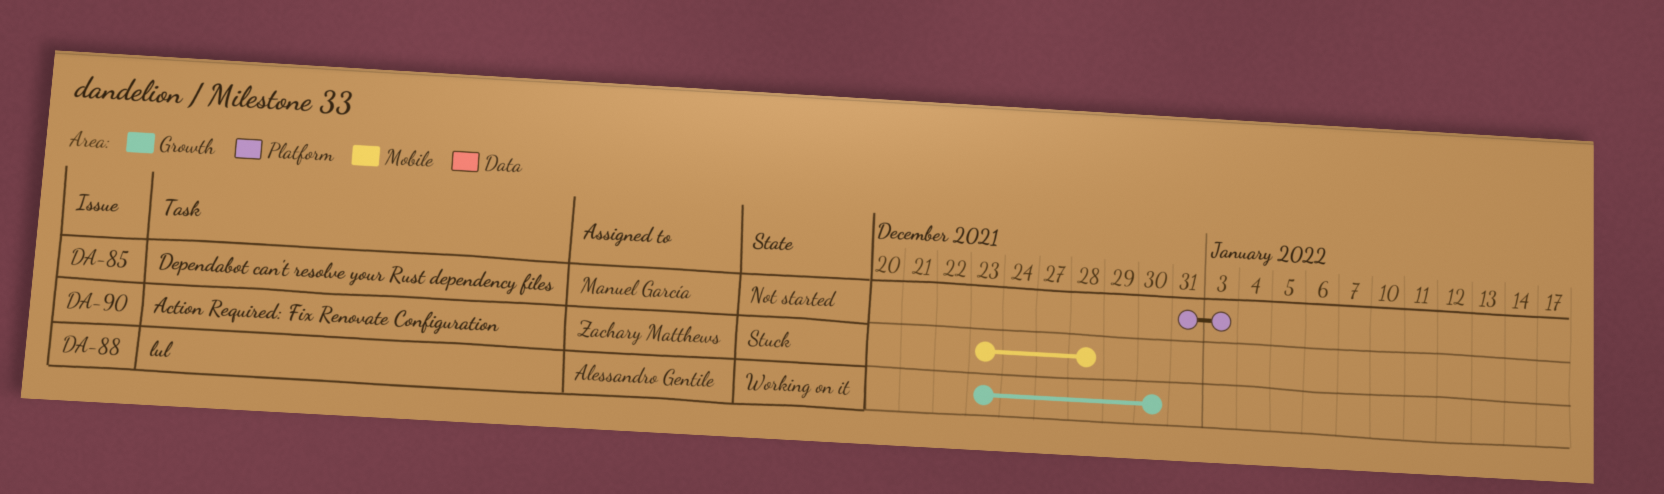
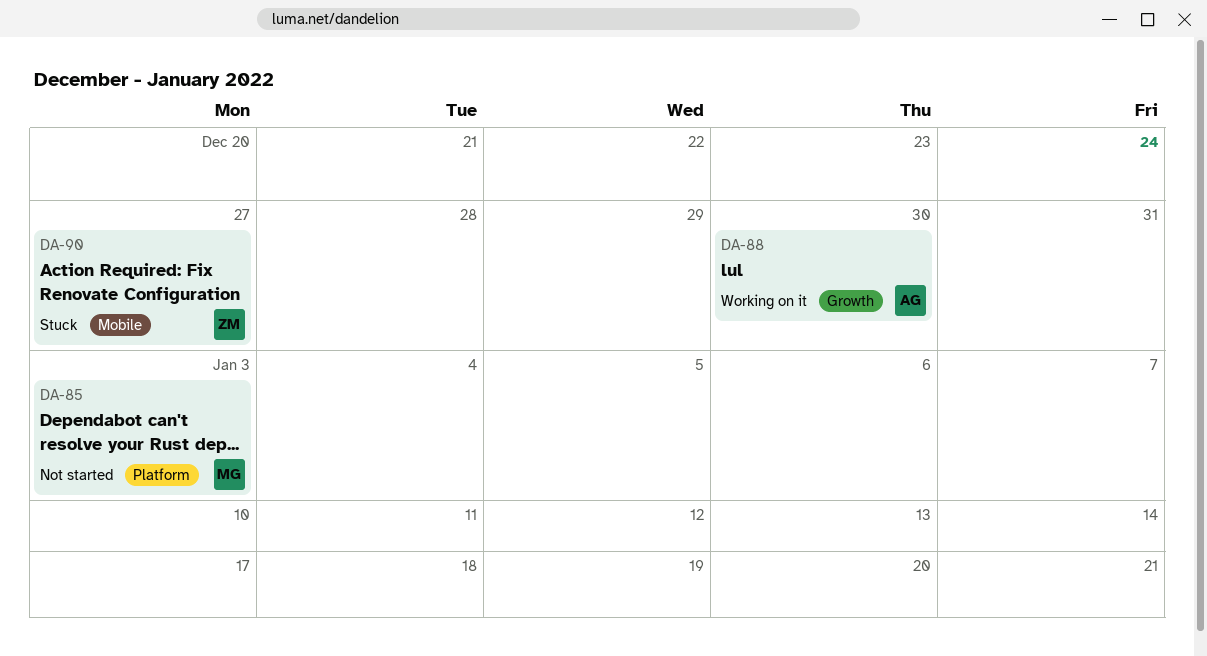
DA-90, due: Dec 28 -> Dec 27

